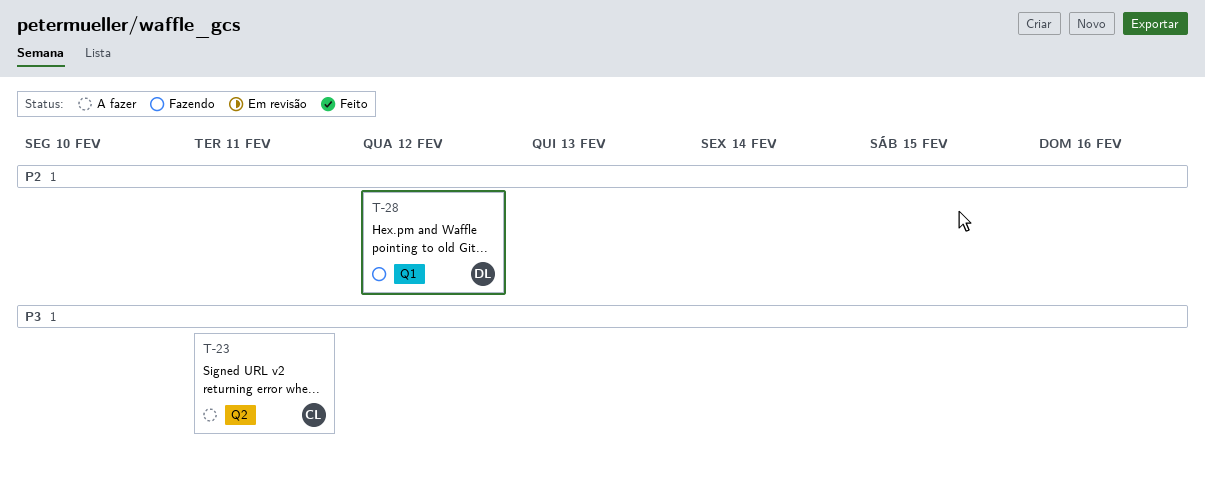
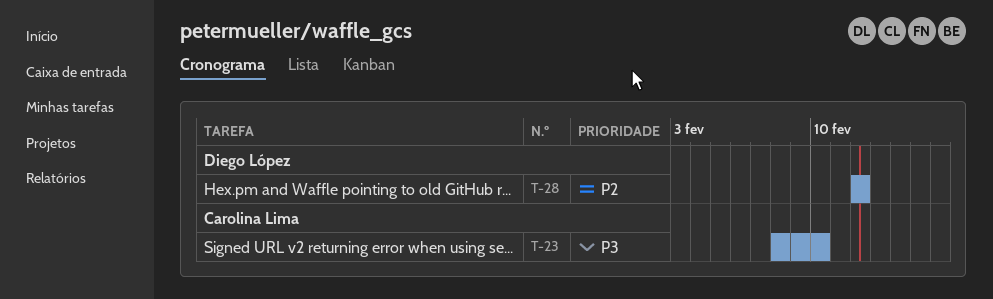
T-23, due: Feb 11 -> Feb 10

